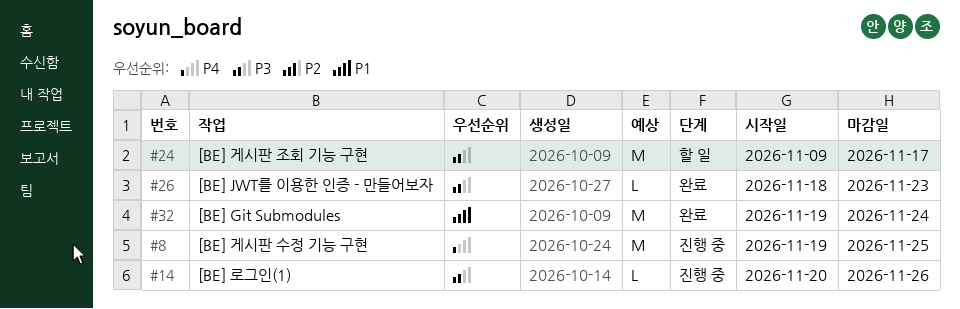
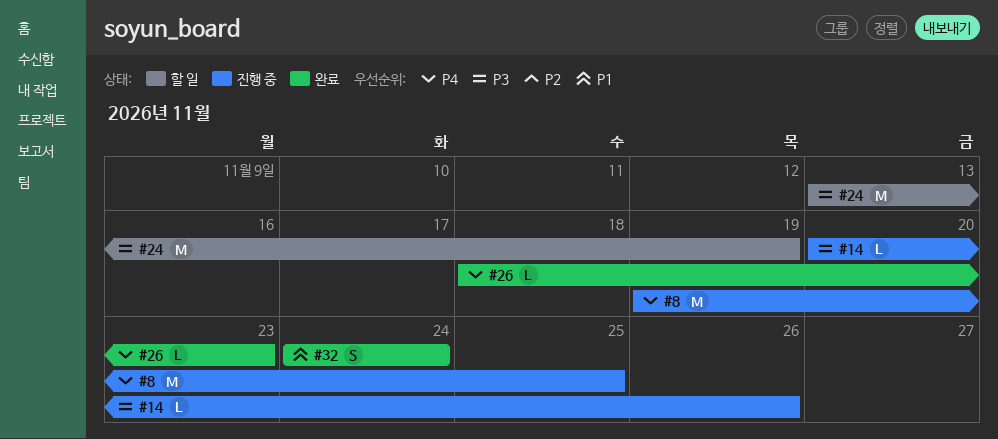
#24, start: Nov 9 -> Nov 13
#24, due: Nov 17 -> Nov 19
#26, priority: P3 -> P4
#32, estimate: M -> S
#32, start: Nov 19 -> Nov 24

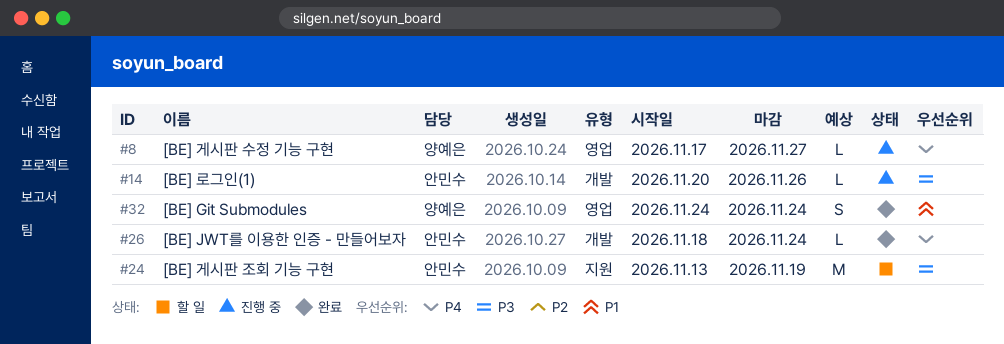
#8, estimate: M -> L
#8, start: Nov 19 -> Nov 17
#8, due: Nov 25 -> Nov 27
#26, due: Nov 23 -> Nov 24

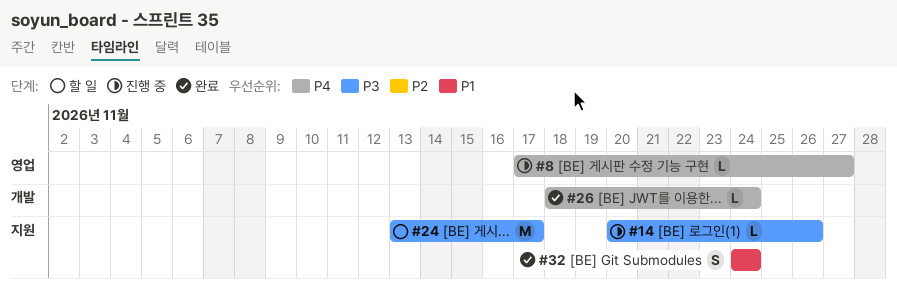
#14, label: 개발 -> 지원
#24, due: Nov 19 -> Nov 17
#32, label: 영업 -> 지원

